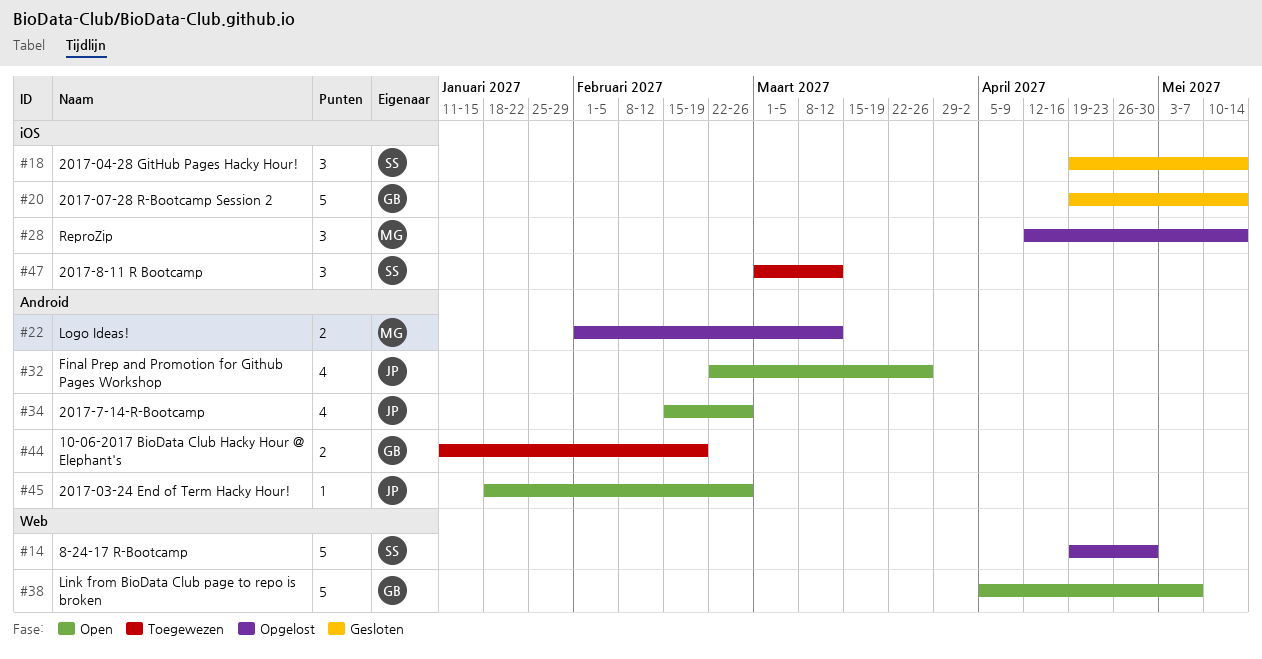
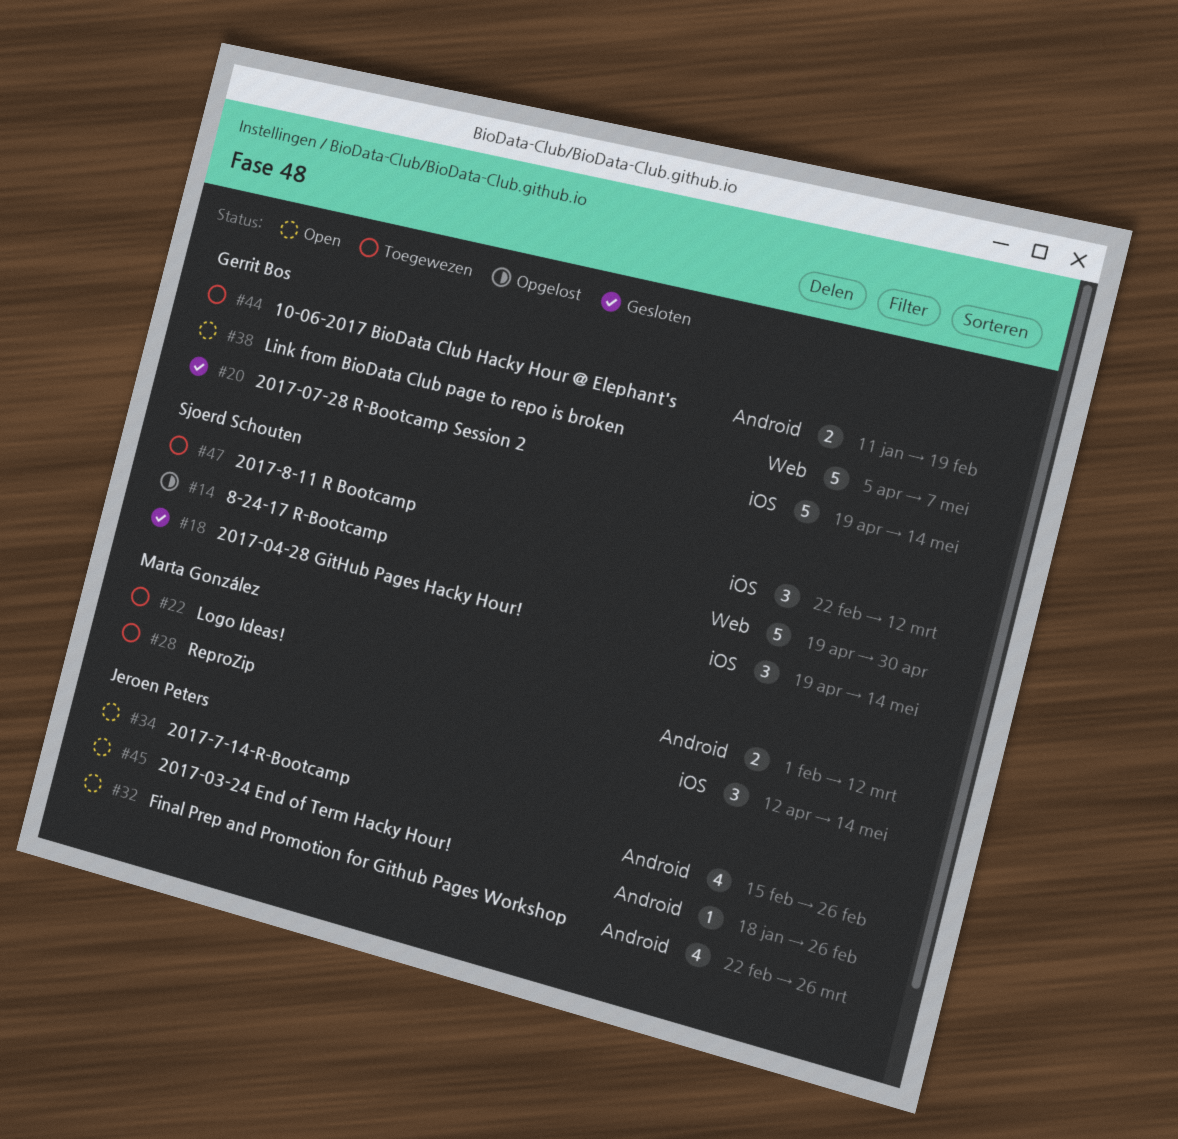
#22, status: Opgelost -> Toegewezen
#28, status: Opgelost -> Toegewezen
#47, start: Mar 1 -> Feb 22

